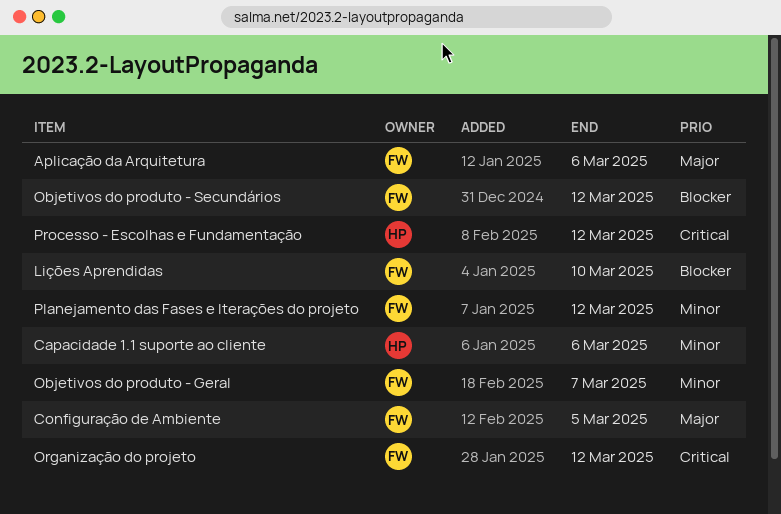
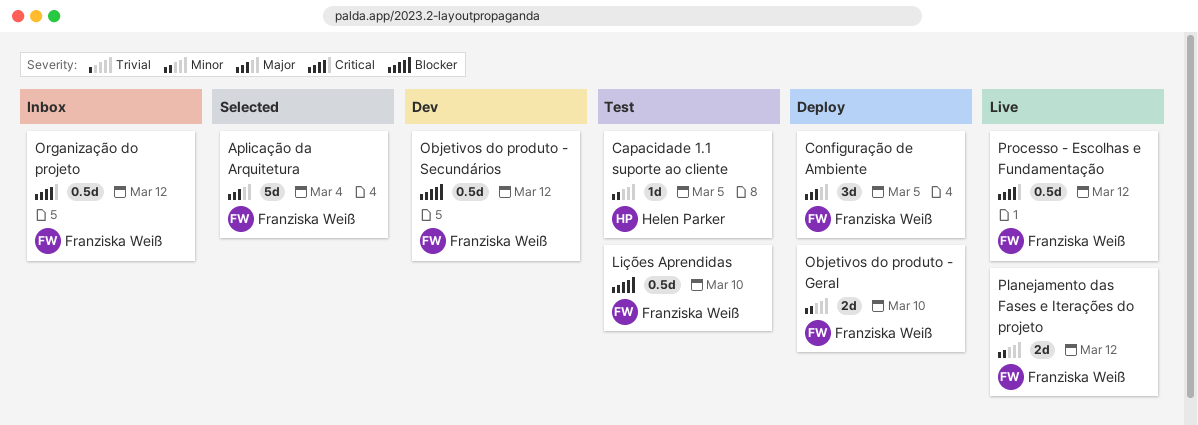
Aplicação da Arquitetura, due: Mar 6 -> Mar 4
Capacidade 1.1 suporte ao cliente, due: Mar 6 -> Mar 5
Objetivos do produto - Geral, due: Mar 7 -> Mar 10
Processo - Escolhas e Fundamentação, owner: Helen Parker -> Franziska Weiß

